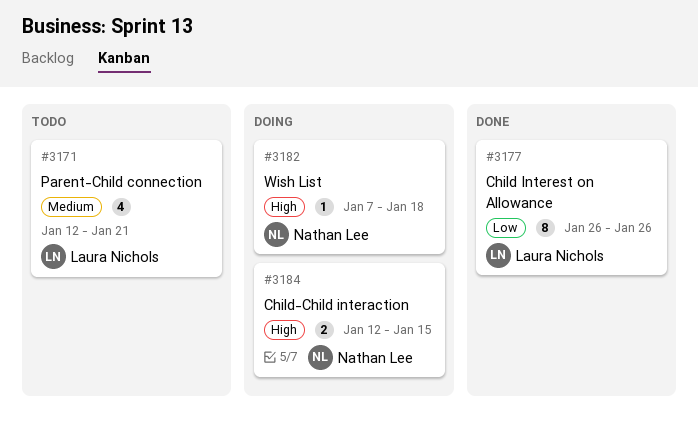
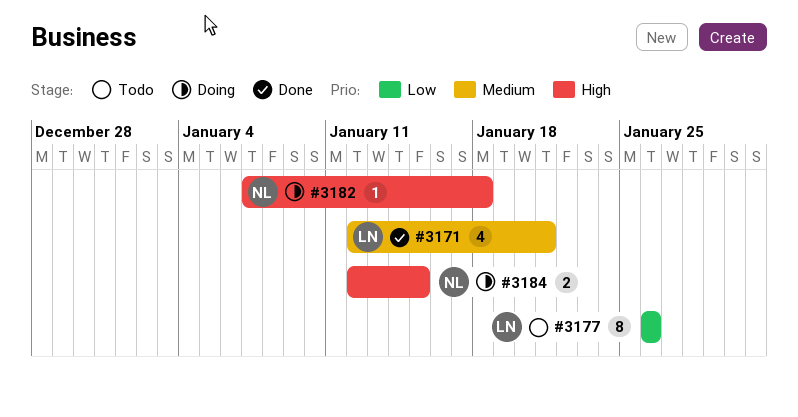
#3171, status: Todo -> Done
#3177, status: Done -> Todo

